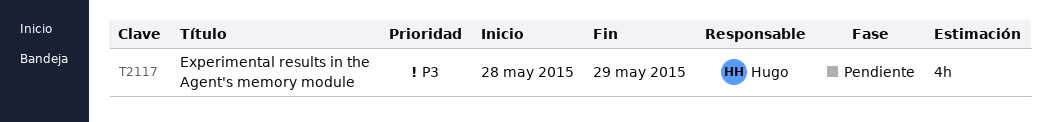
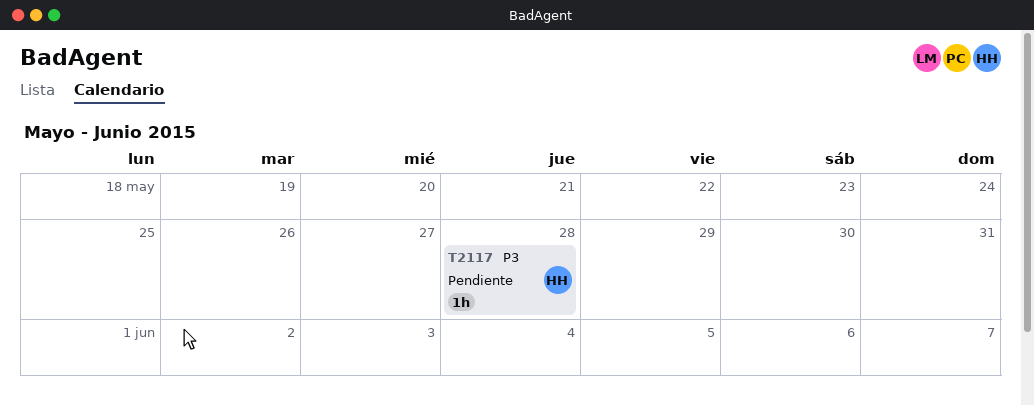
T2117, estimate: 4h -> 1h
T2117, due: May 29 -> May 28

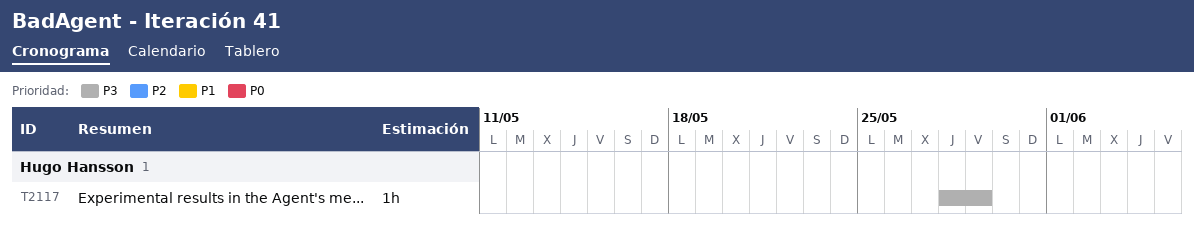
T2117, due: May 28 -> May 29

